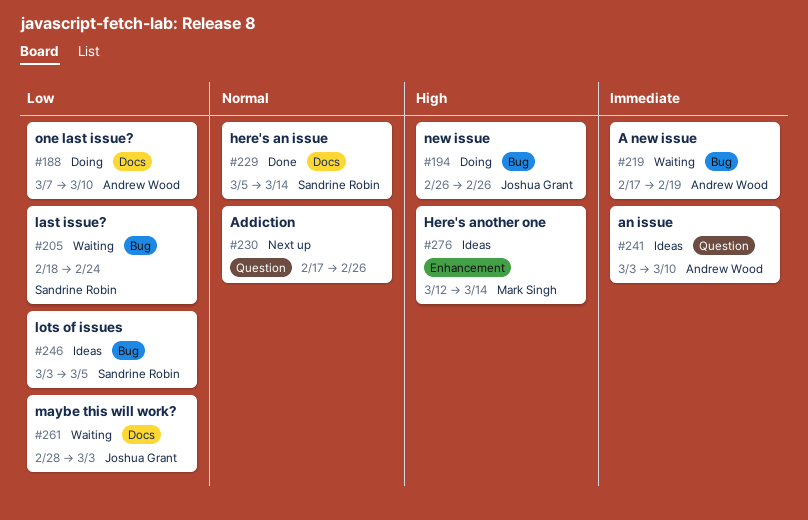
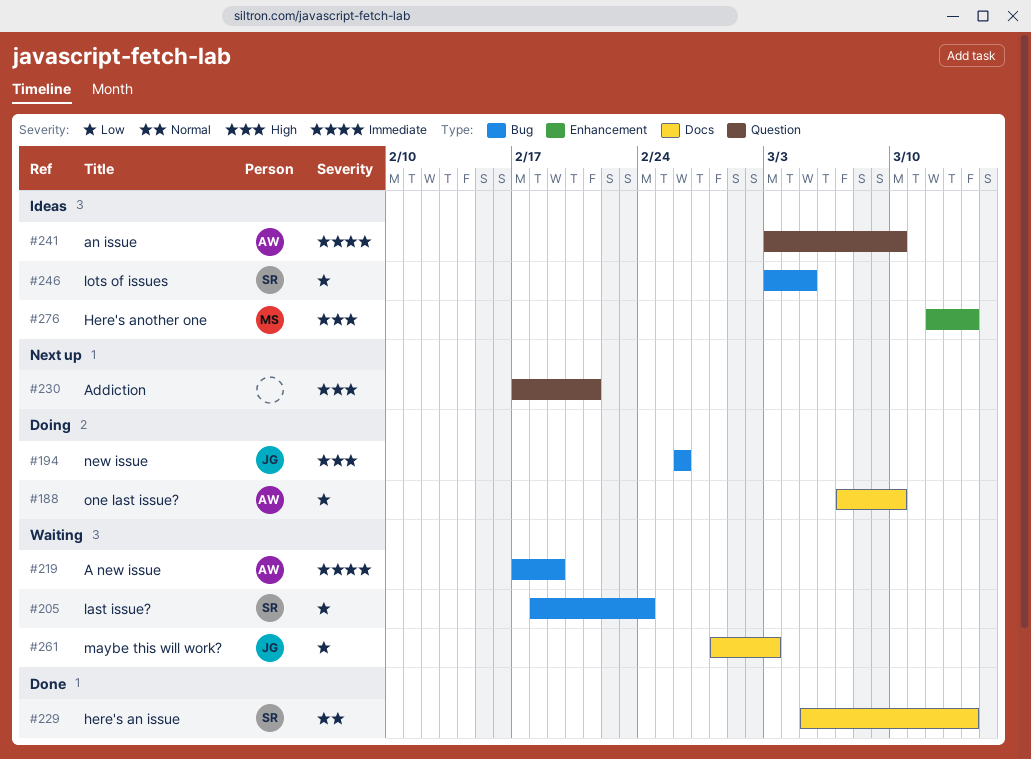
#230, priority: Normal -> High
#230, due: Feb 26 -> Feb 21

